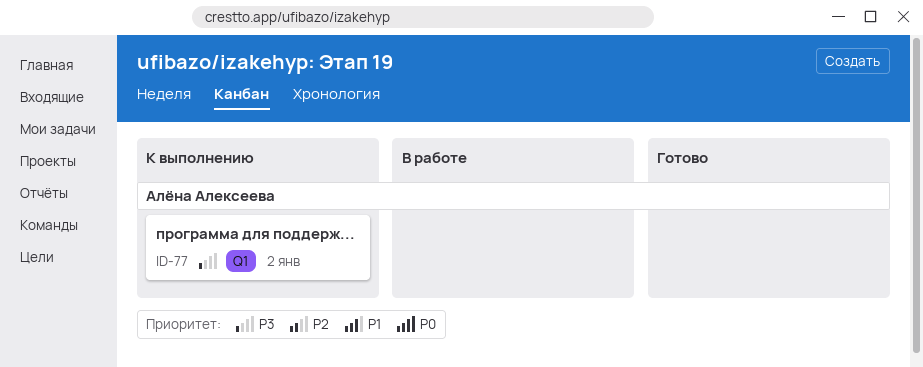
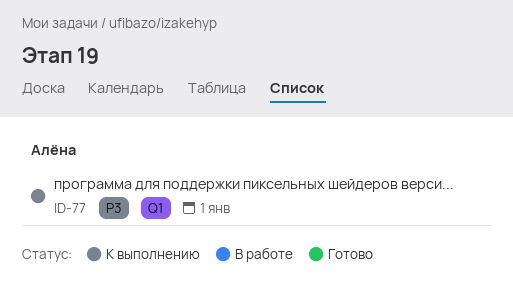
ID-77, due: Jan 2 -> Jan 1

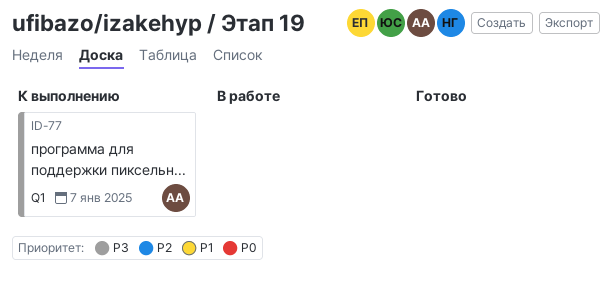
ID-77, due: Jan 1 -> Jan 7

